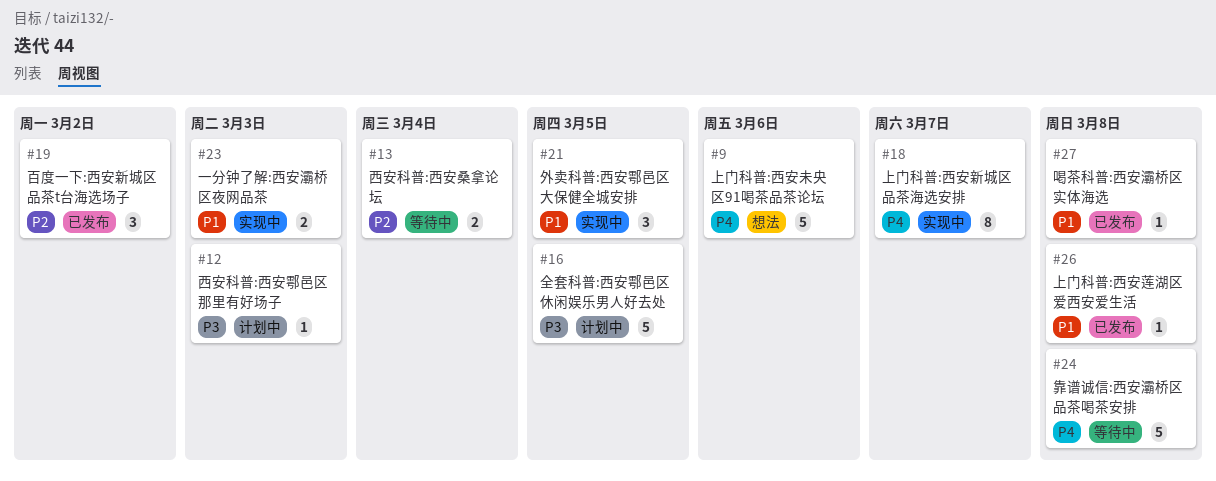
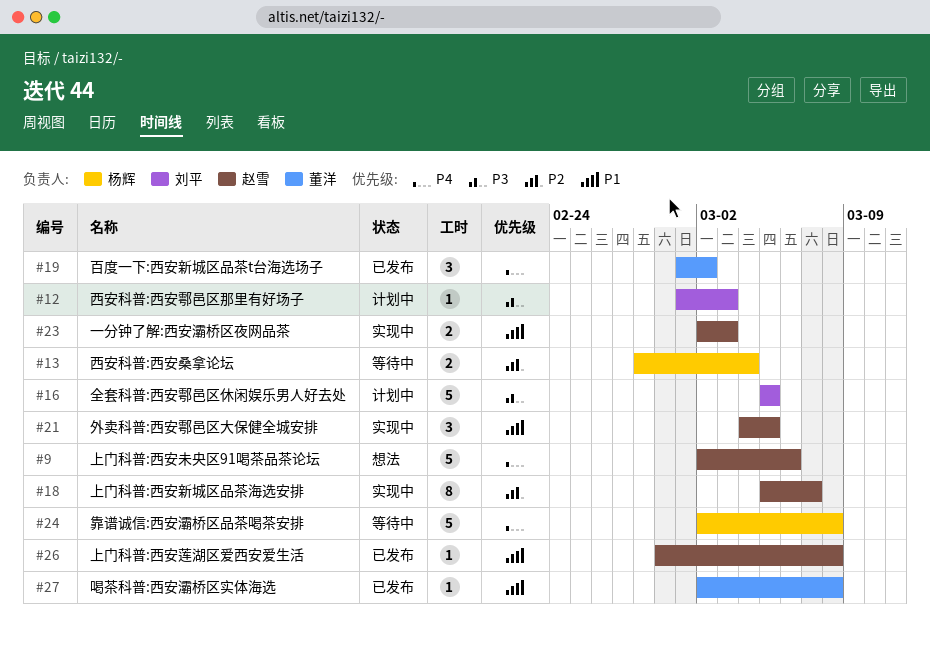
#18, priority: P4 -> P2
#19, priority: P2 -> P4

